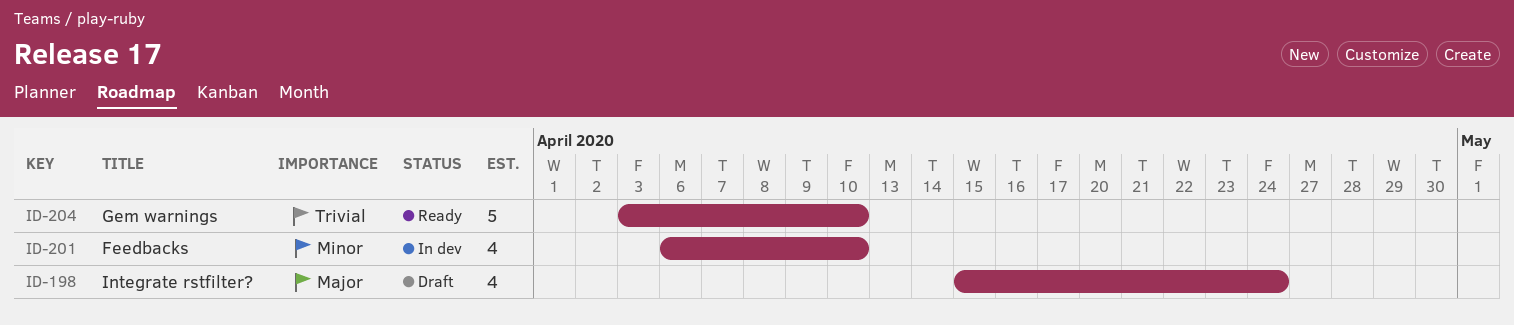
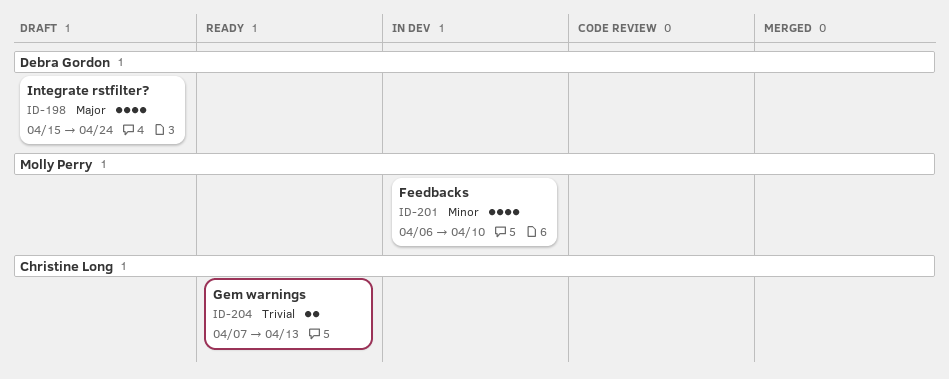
ID-204, estimate: 5 -> 2
ID-204, start: Apr 3 -> Apr 7
ID-204, due: Apr 10 -> Apr 13

